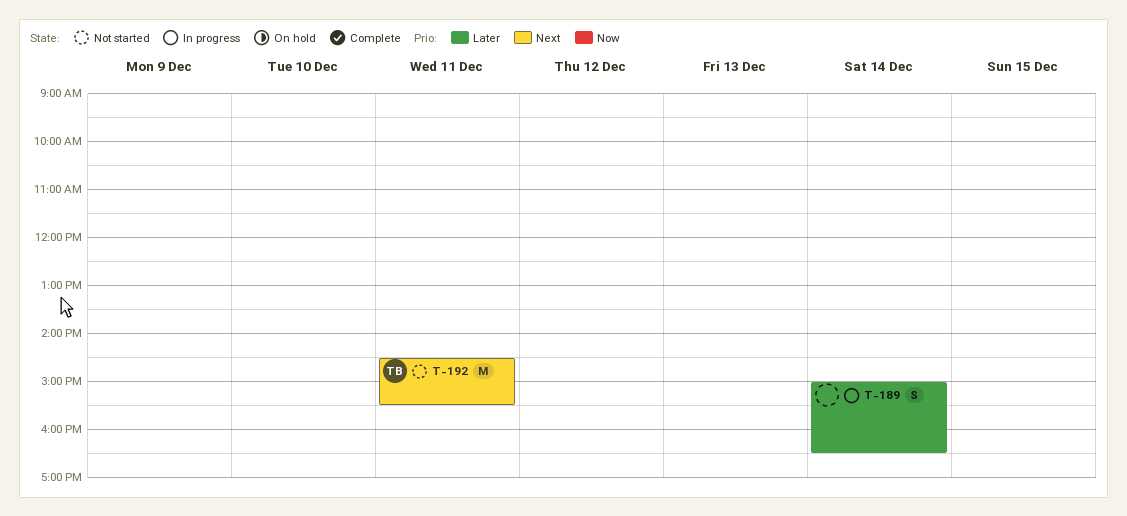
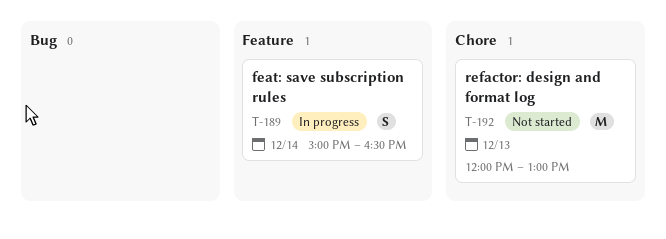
T-192, day: Dec 11 -> Dec 13
T-192, begins: 14:30 -> 12:00
T-192, ends: 15:30 -> 13:00

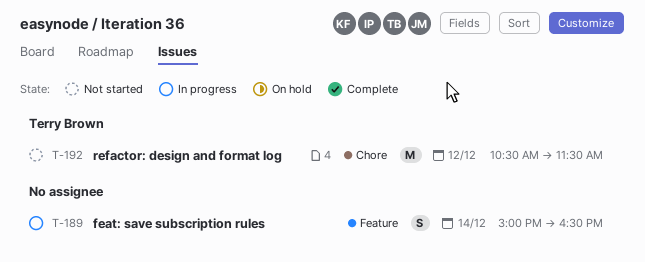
T-192, day: Dec 13 -> Dec 12
T-192, begins: 12:00 -> 10:30
T-192, ends: 13:00 -> 11:30

